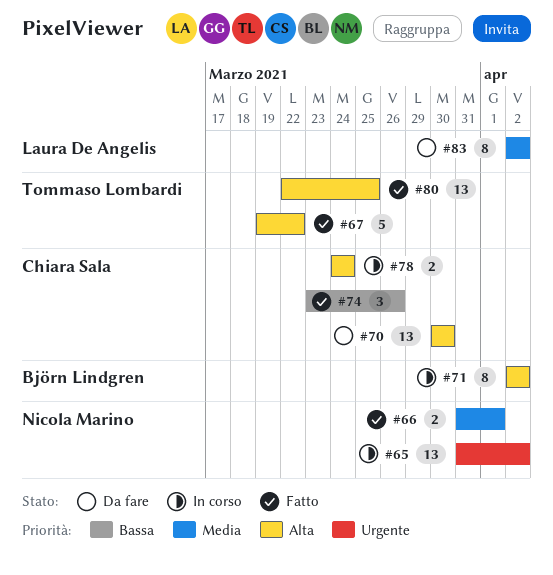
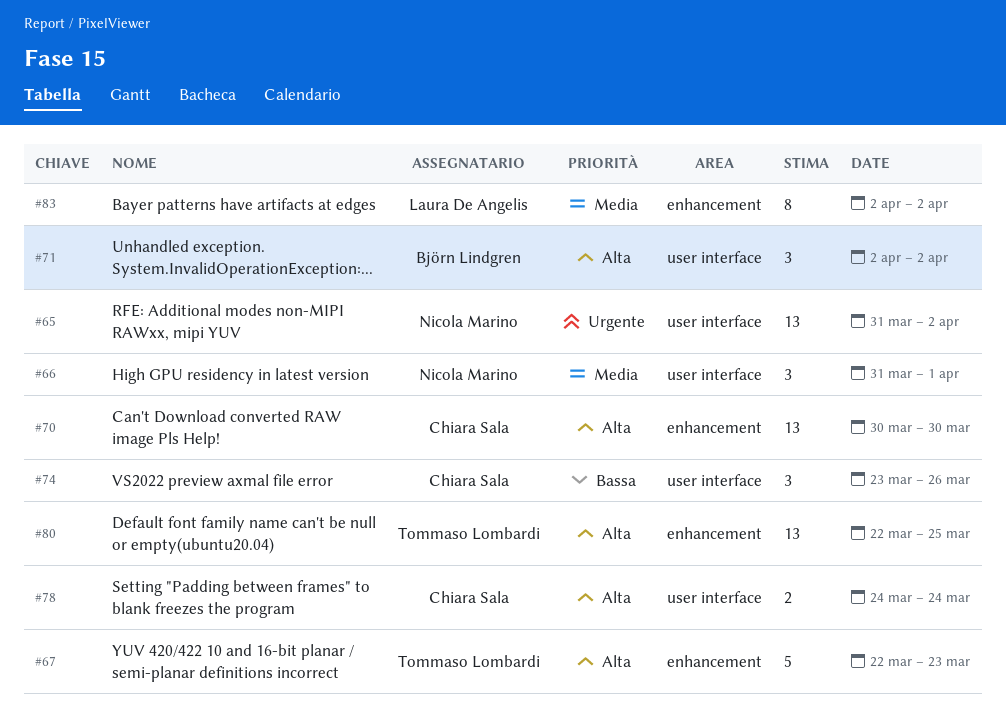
#66, estimate: 2 -> 3
#67, start: Mar 19 -> Mar 22
#67, due: Mar 22 -> Mar 23
#71, estimate: 8 -> 3

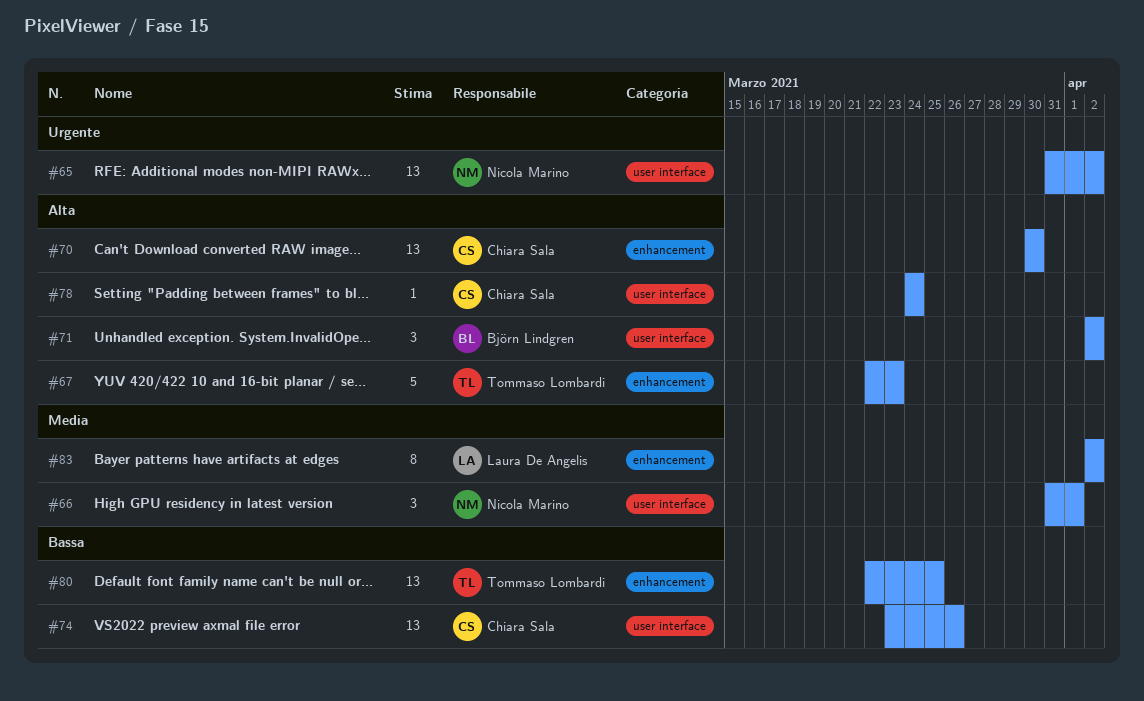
#74, estimate: 3 -> 13
#78, estimate: 2 -> 1
#80, priority: Alta -> Bassa

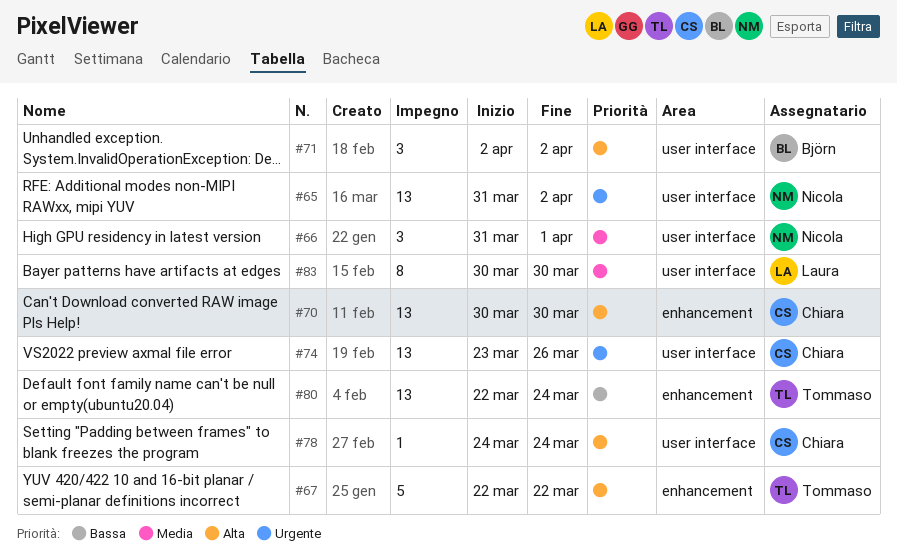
#67, due: Mar 23 -> Mar 22
#74, priority: Bassa -> Urgente
#80, due: Mar 25 -> Mar 24
#83, label: enhancement -> user interface
#83, start: Apr 2 -> Mar 30
#83, due: Apr 2 -> Mar 30

